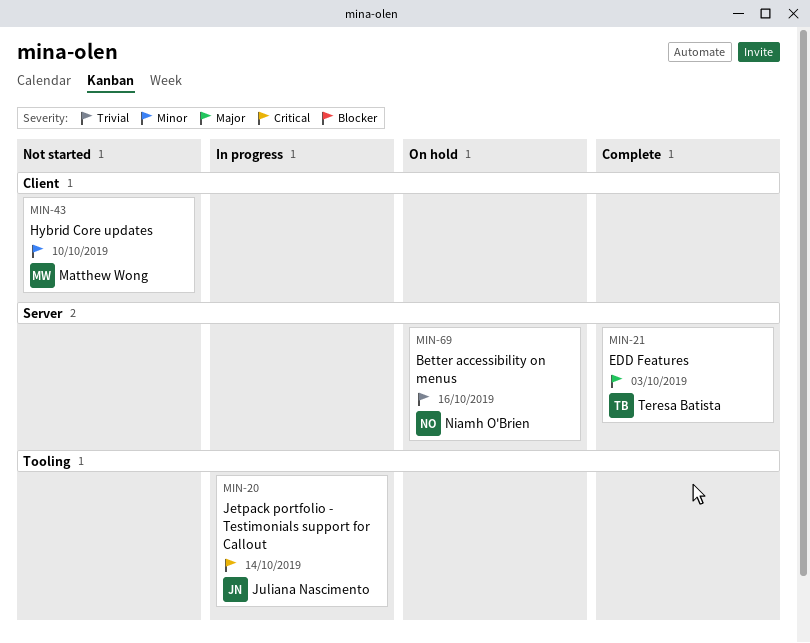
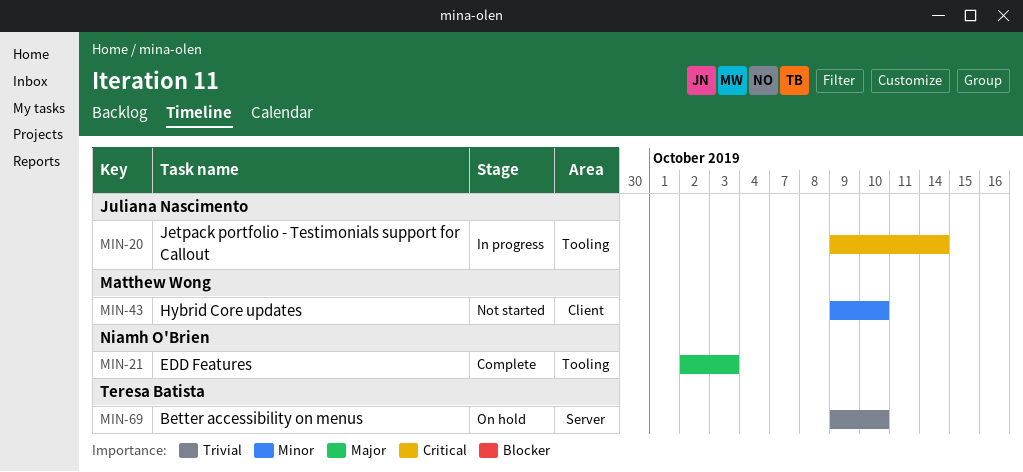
MIN-21, owner: Teresa Batista -> Niamh O'Brien
MIN-21, label: Server -> Tooling
MIN-69, owner: Niamh O'Brien -> Teresa Batista
MIN-69, due: Oct 16 -> Oct 10

